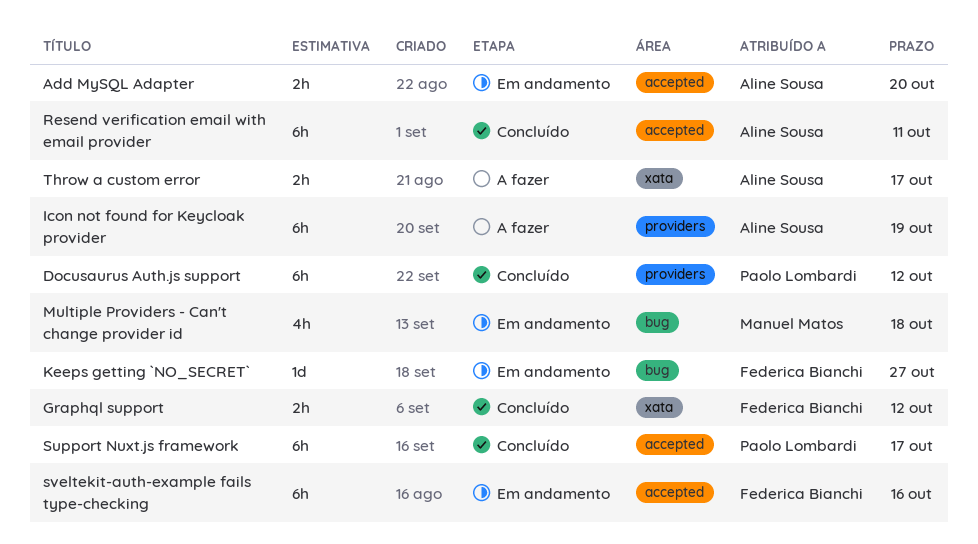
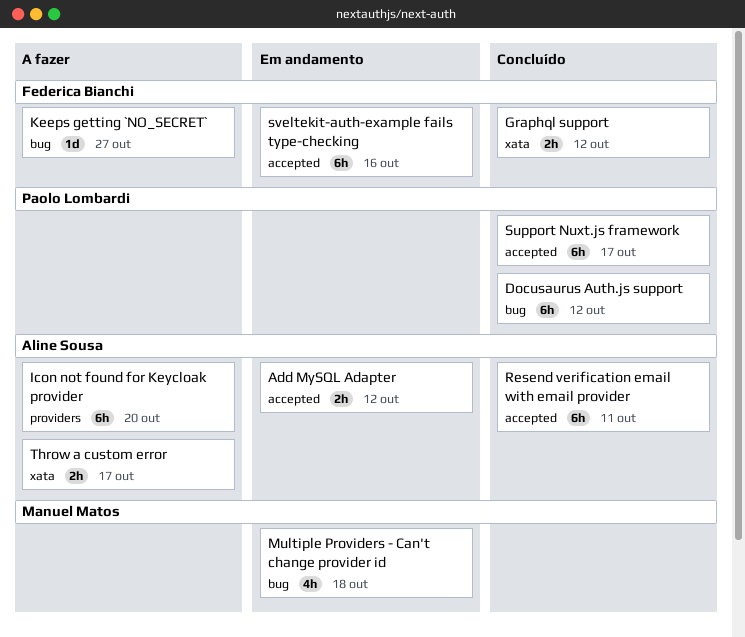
Add MySQL Adapter, due: Oct 20 -> Oct 12
Docusaurus Auth.js support, label: providers -> bug
Icon not found for Keycloak provider, due: Oct 19 -> Oct 20
Keeps getting `NO_SECRET`, status: Em andamento -> A fazer

